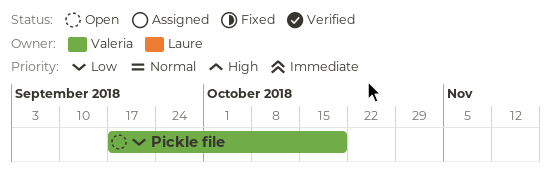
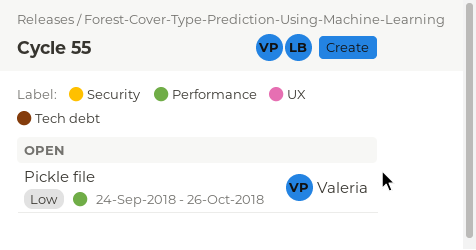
Pickle file, start: Sep 17 -> Sep 24
Pickle file, due: Oct 19 -> Oct 26

